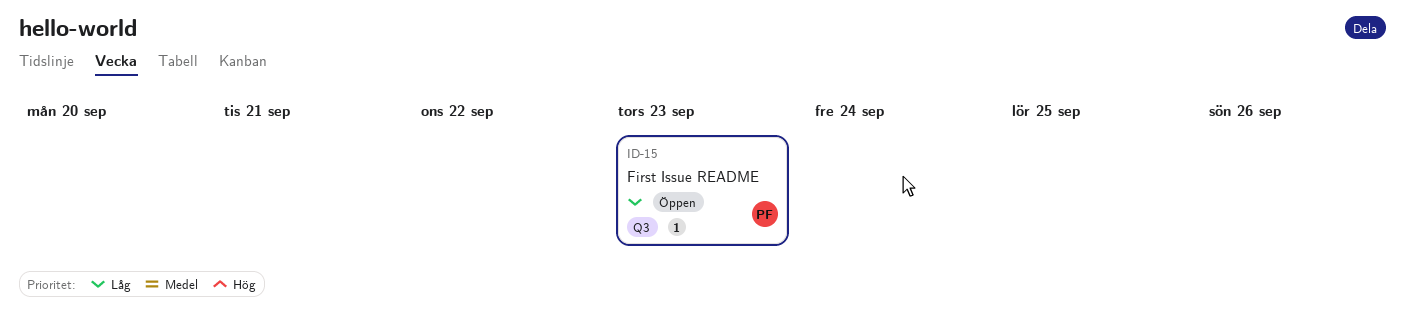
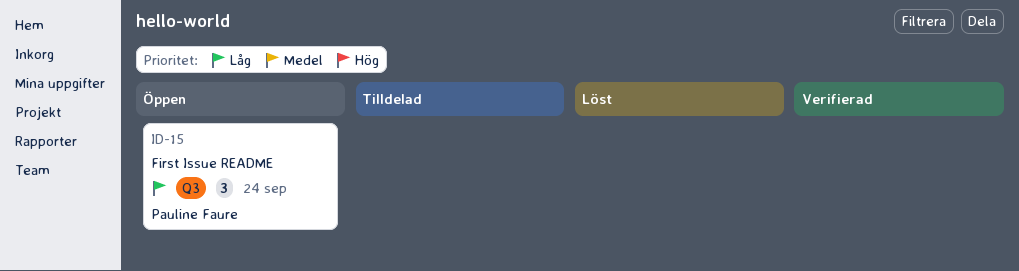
ID-15, estimate: 1 -> 3
ID-15, due: Sep 23 -> Sep 24

